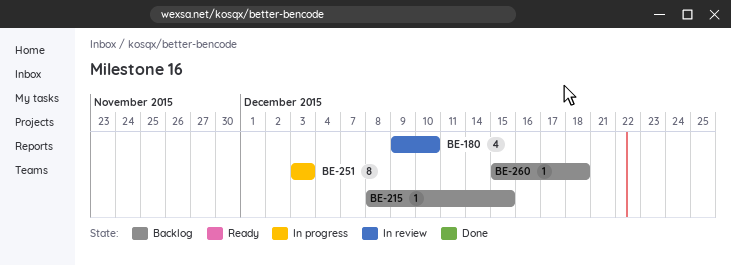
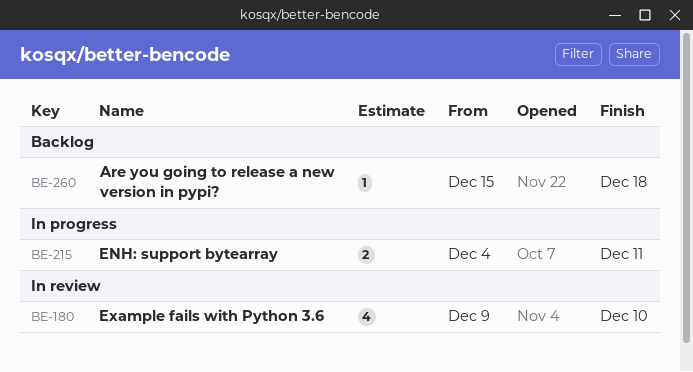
BE-215, status: Backlog -> In progress
BE-215, estimate: 1 -> 2
BE-215, start: Dec 8 -> Dec 4
BE-215, due: Dec 15 -> Dec 11
BE-251: present -> none

